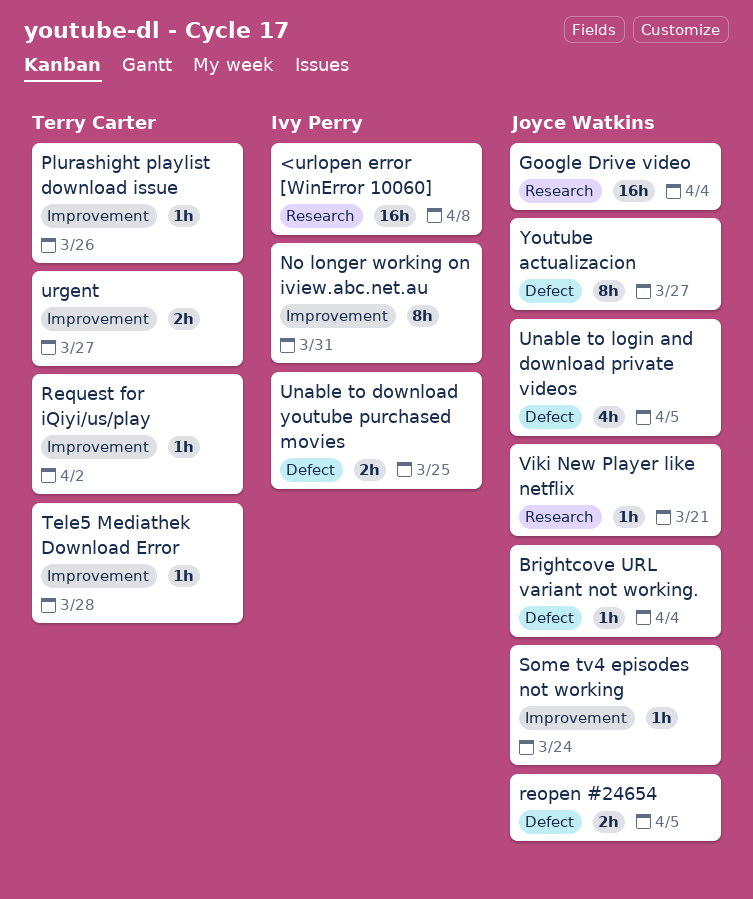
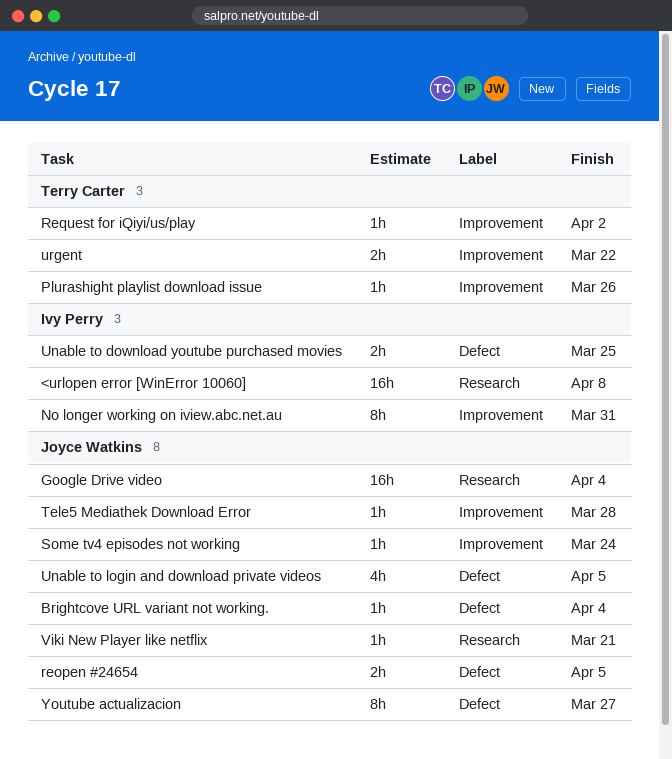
Tele5 Mediathek Download Error, owner: Terry Carter -> Joyce Watkins
urgent, due: Mar 27 -> Mar 22

